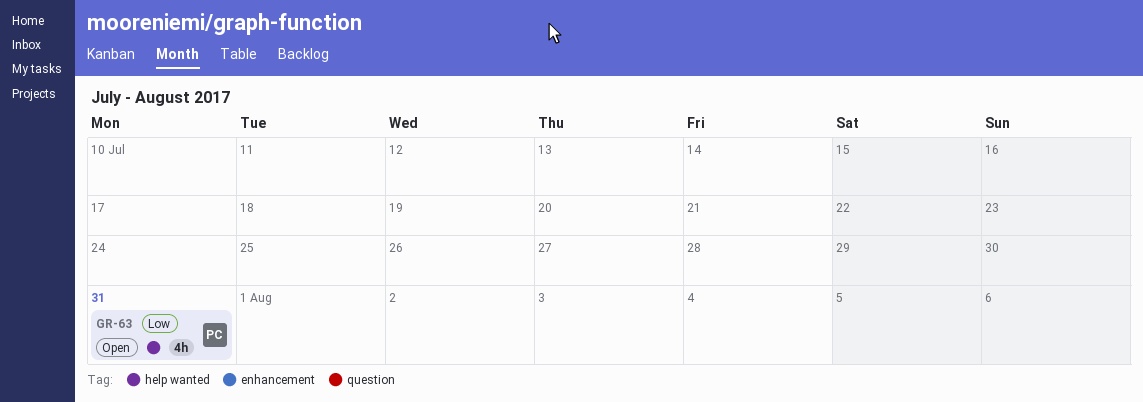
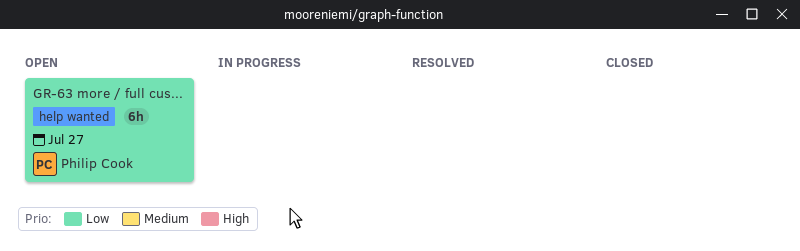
GR-63, estimate: 4h -> 6h
GR-63, due: Jul 31 -> Jul 27

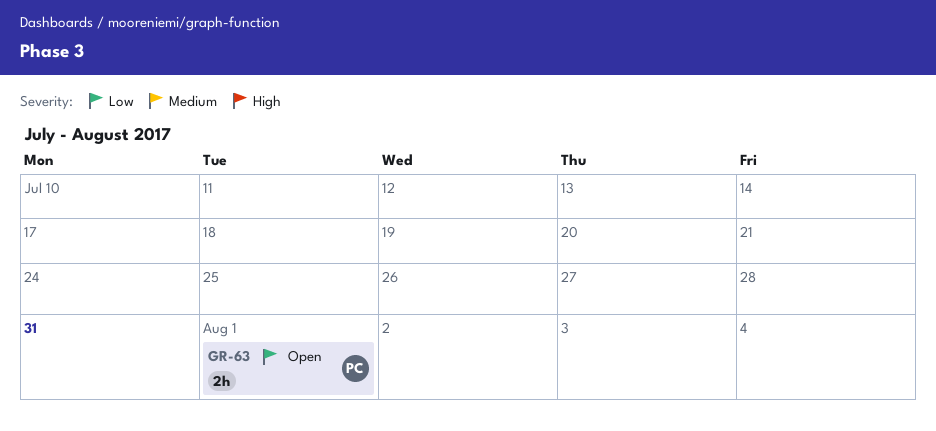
GR-63, estimate: 6h -> 2h
GR-63, due: Jul 27 -> Aug 1

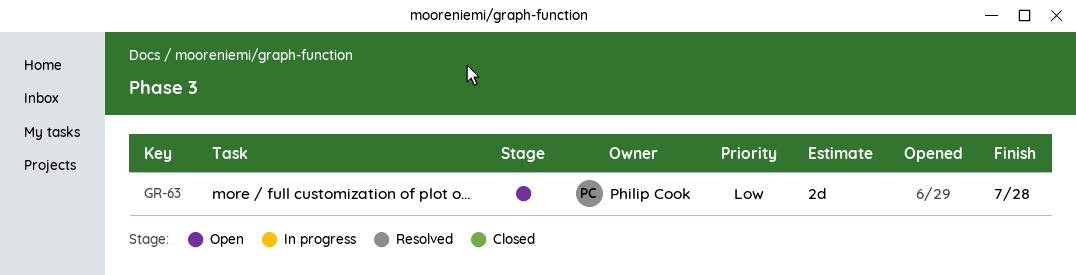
GR-63, estimate: 2h -> 2d
GR-63, due: Aug 1 -> Jul 28

